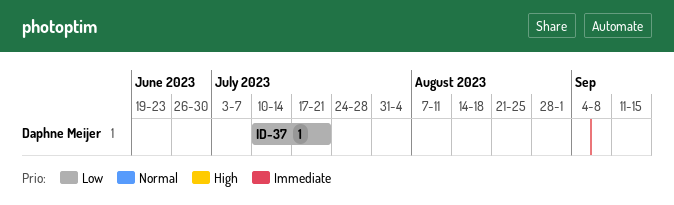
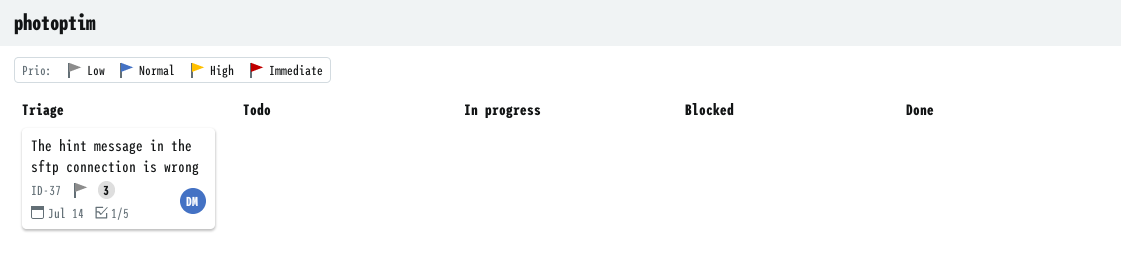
ID-37, estimate: 1 -> 3
ID-37, due: Jul 21 -> Jul 14

